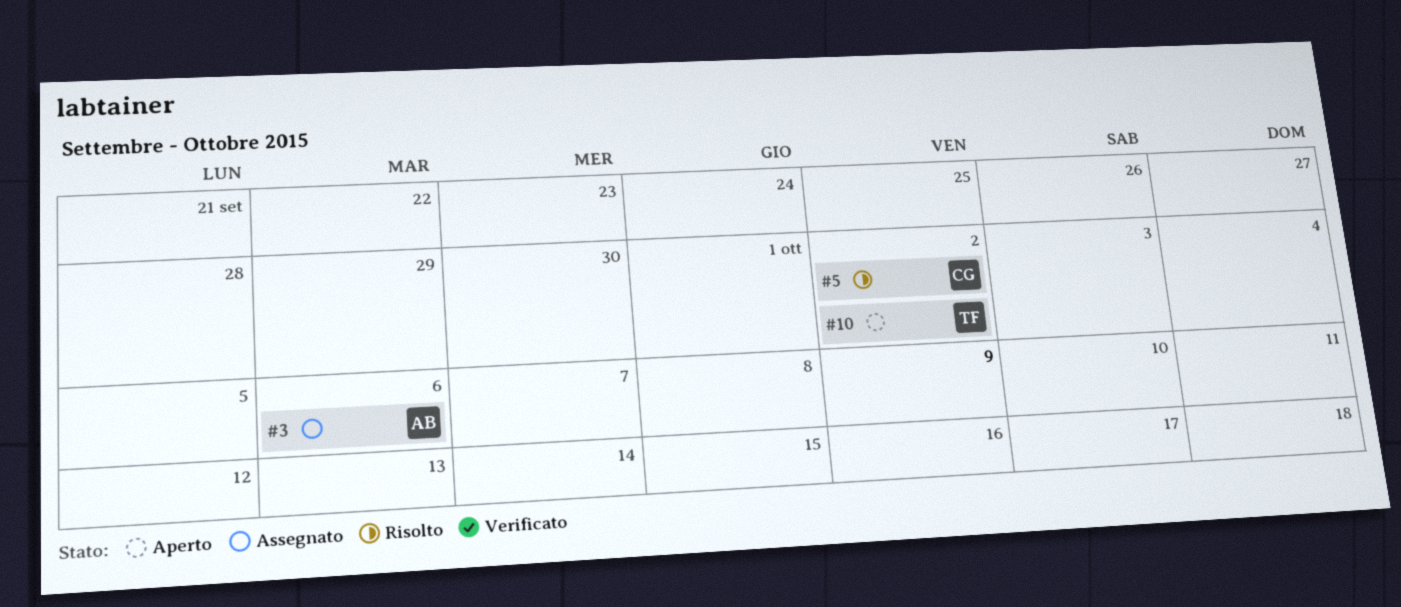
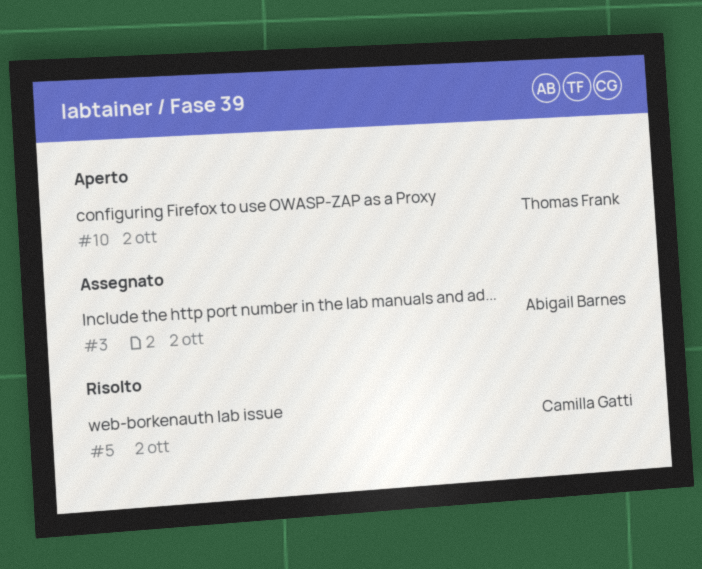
#3, due: Oct 6 -> Oct 2

